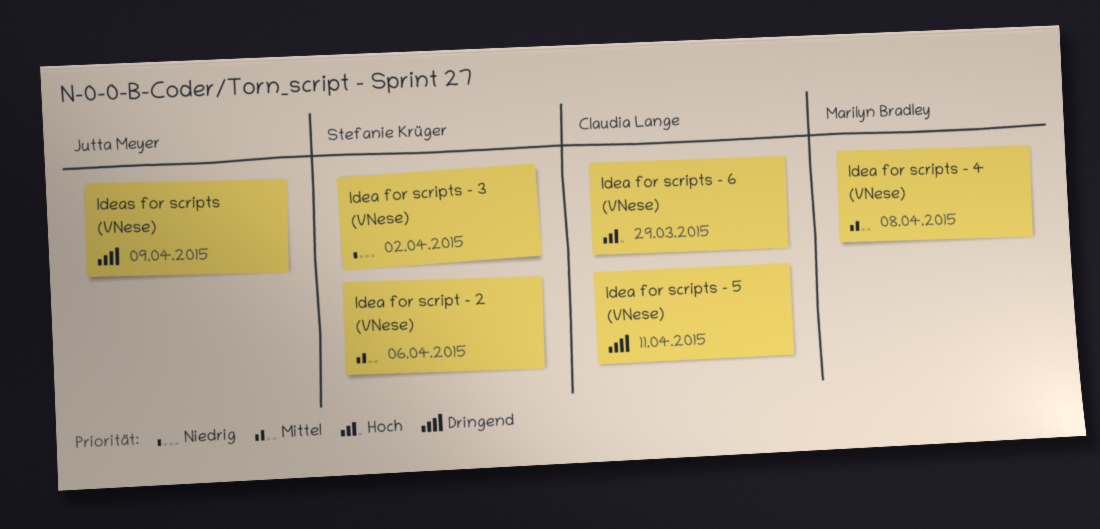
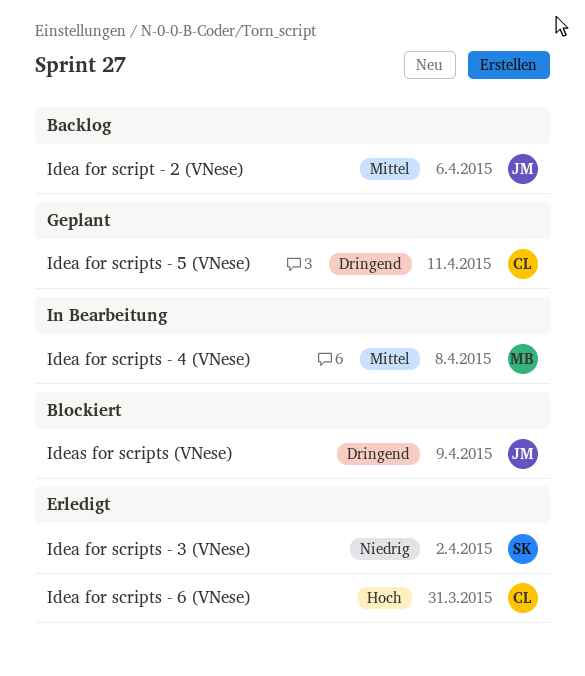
Idea for script - 2 (VNese), owner: Stefanie Krüger -> Jutta Meyer
Idea for scripts - 6 (VNese), due: Mar 29 -> Mar 31

